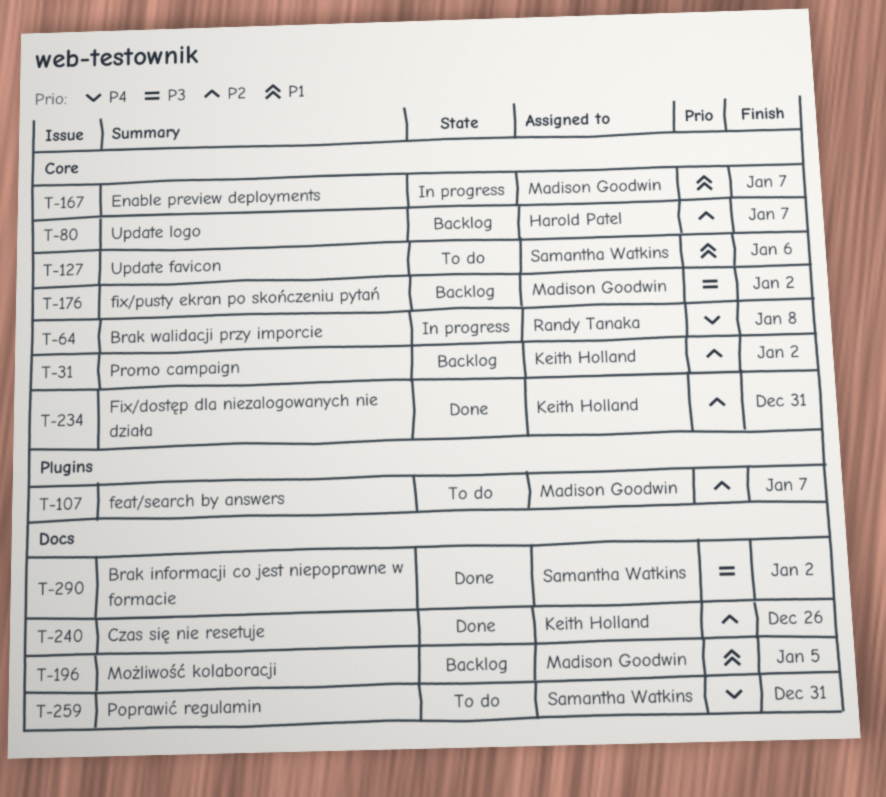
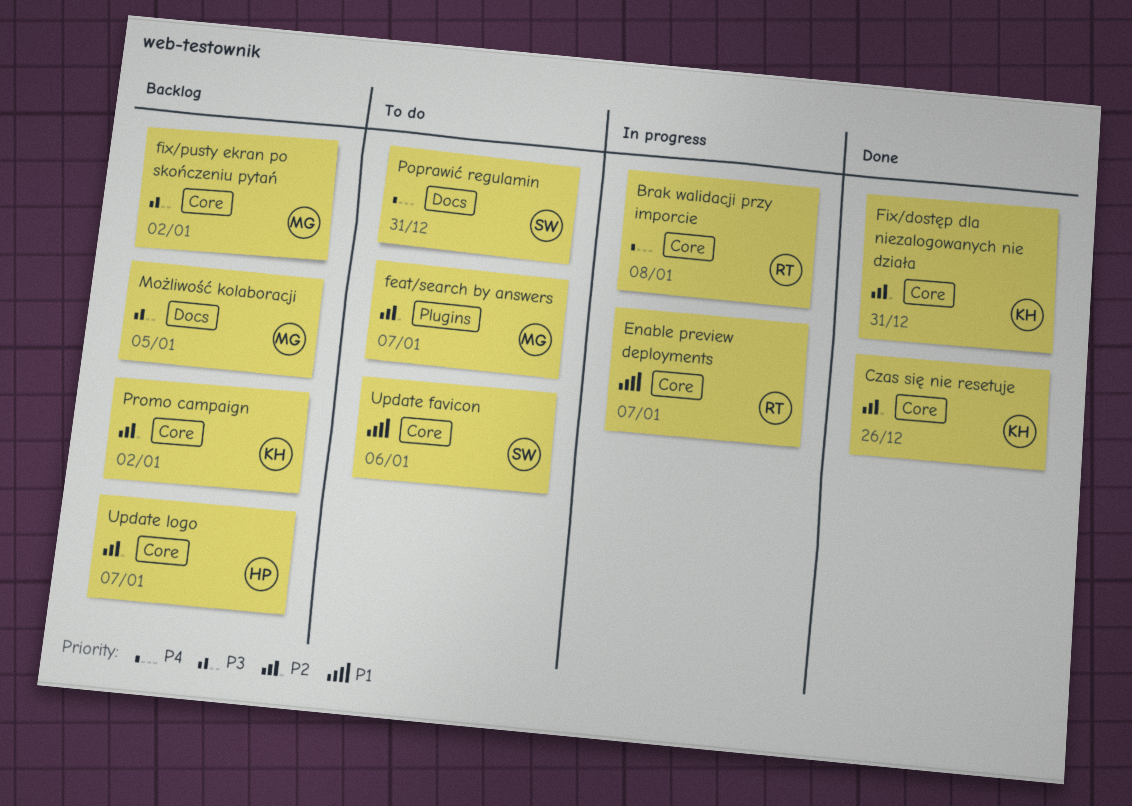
Brak informacji co jest niepoprawne w formacie: present -> none
Czas się nie resetuje, label: Docs -> Core
Enable preview deployments, owner: Madison Goodwin -> Randy Tanaka
Możliwość kolaboracji, priority: P1 -> P3

